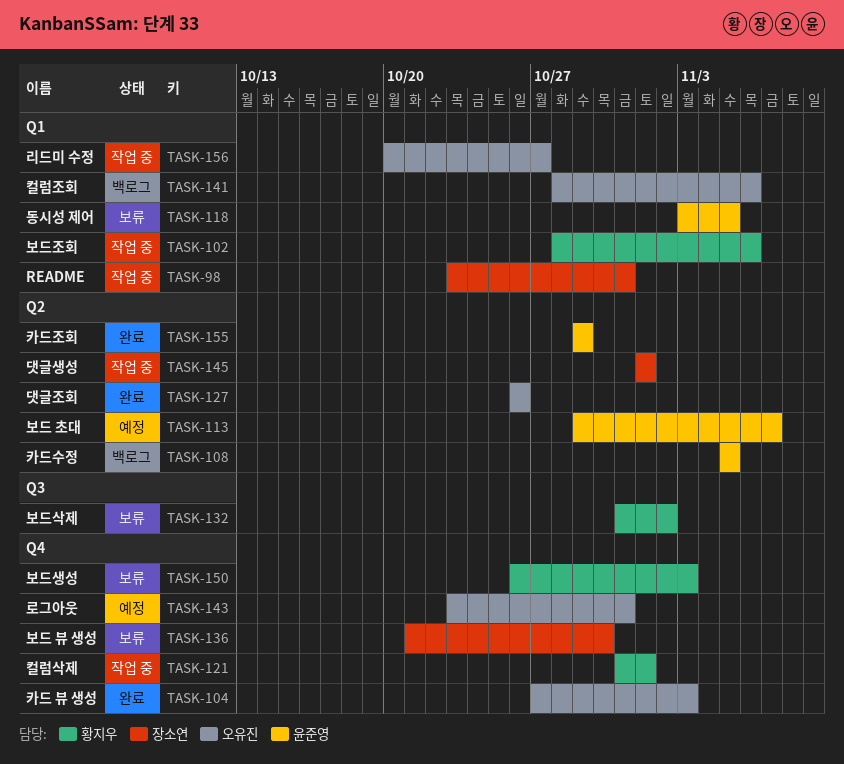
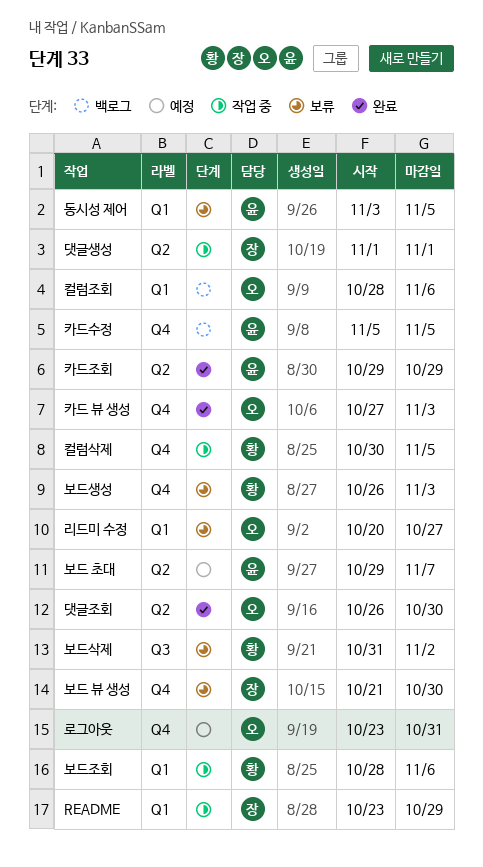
README, due: Oct 31 -> Oct 29
댓글조회, due: Oct 26 -> Oct 30
리드미 수정, status: 작업 중 -> 보류
카드수정, label: Q2 -> Q4
컬럼삭제, start: Oct 31 -> Oct 30
컬럼삭제, due: Nov 1 -> Nov 5

